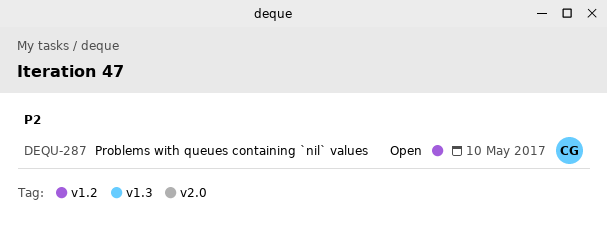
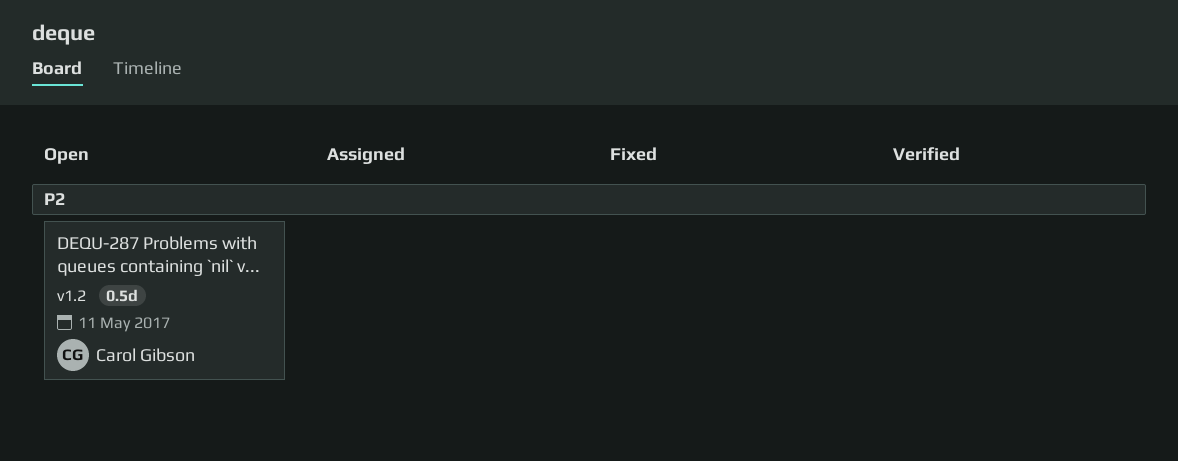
DEQU-287, due: May 10 -> May 11

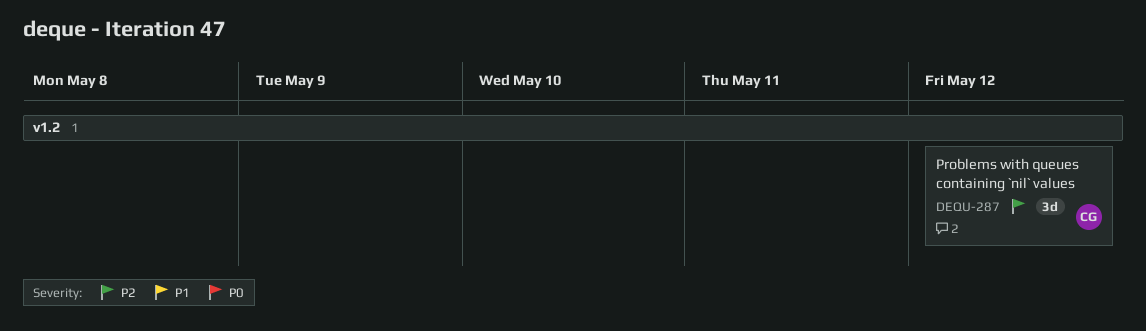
DEQU-287, estimate: 0.5d -> 3d
DEQU-287, due: May 11 -> May 12

